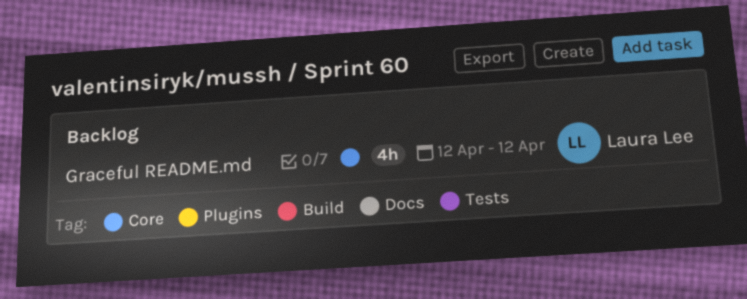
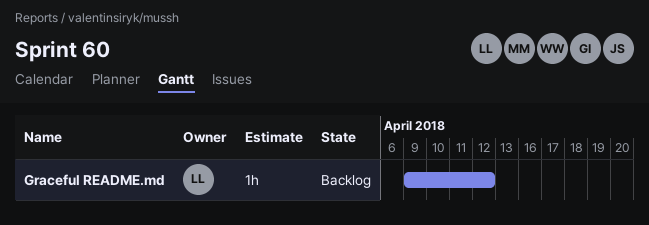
Graceful README.md, estimate: 4h -> 1h
Graceful README.md, start: Apr 12 -> Apr 9

